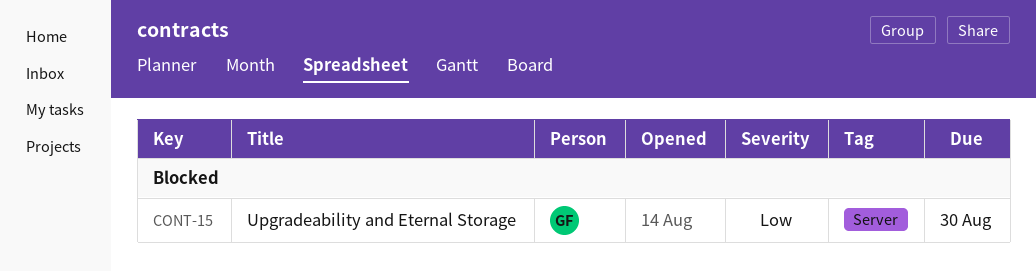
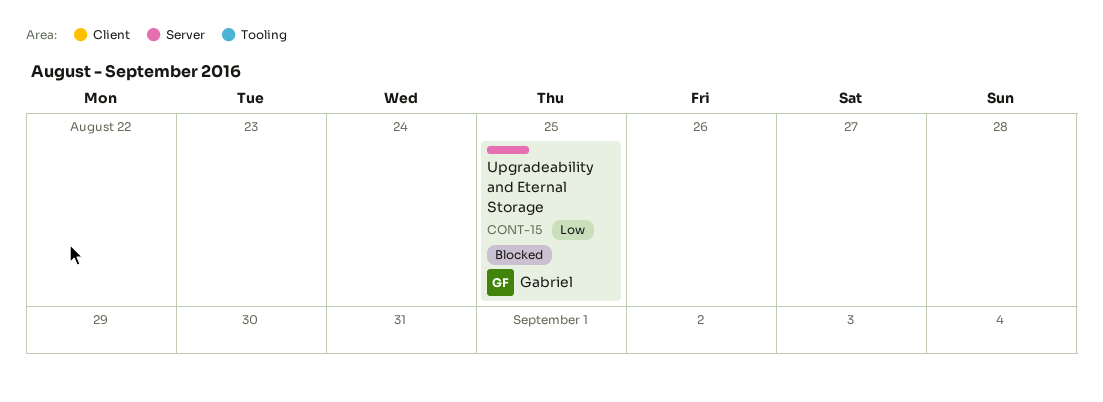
CONT-15, due: Aug 30 -> Aug 25

